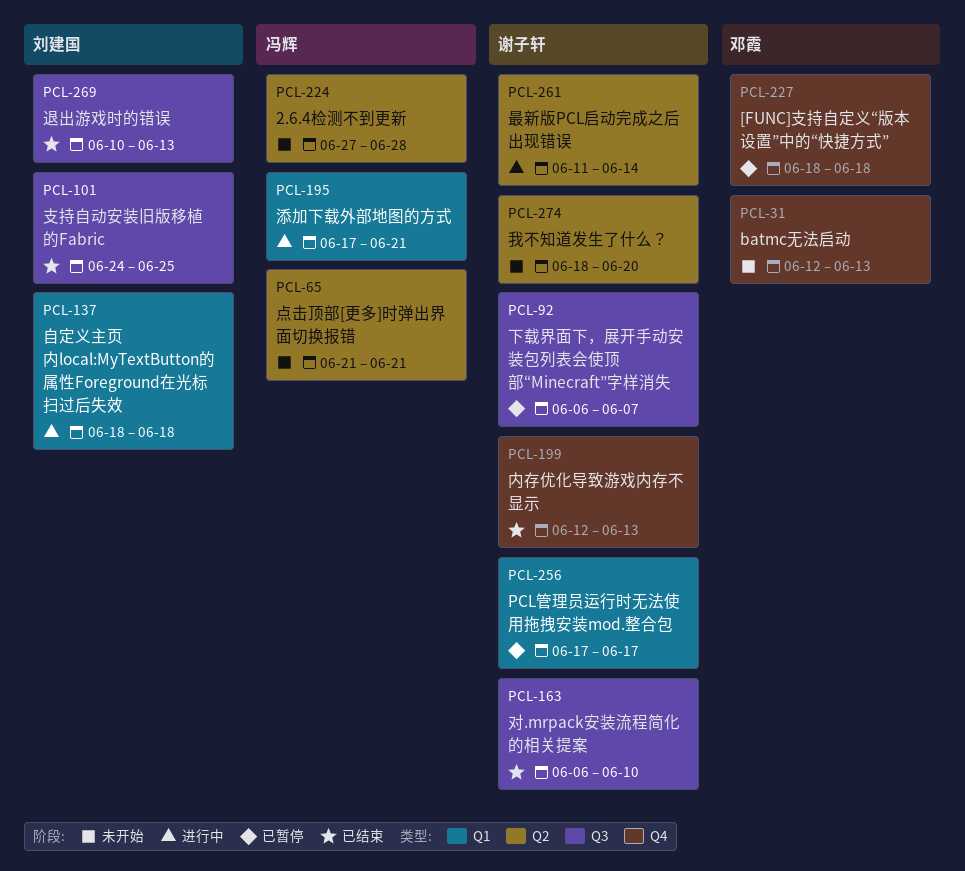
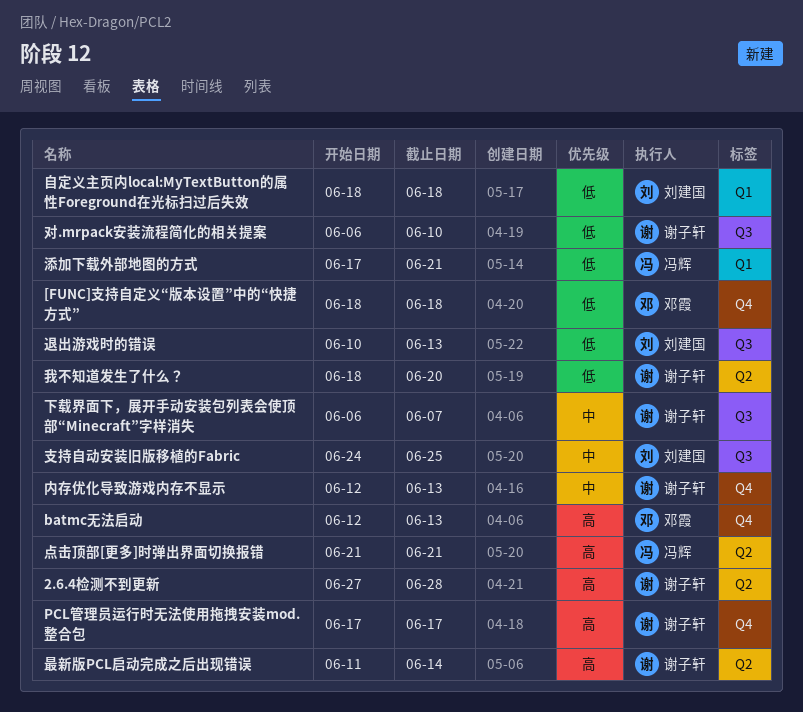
2.6.4检测不到更新, owner: 冯辉 -> 谢子轩
PCL管理员运行时无法使用拖拽安装mod.整合包, label: Q1 -> Q4

